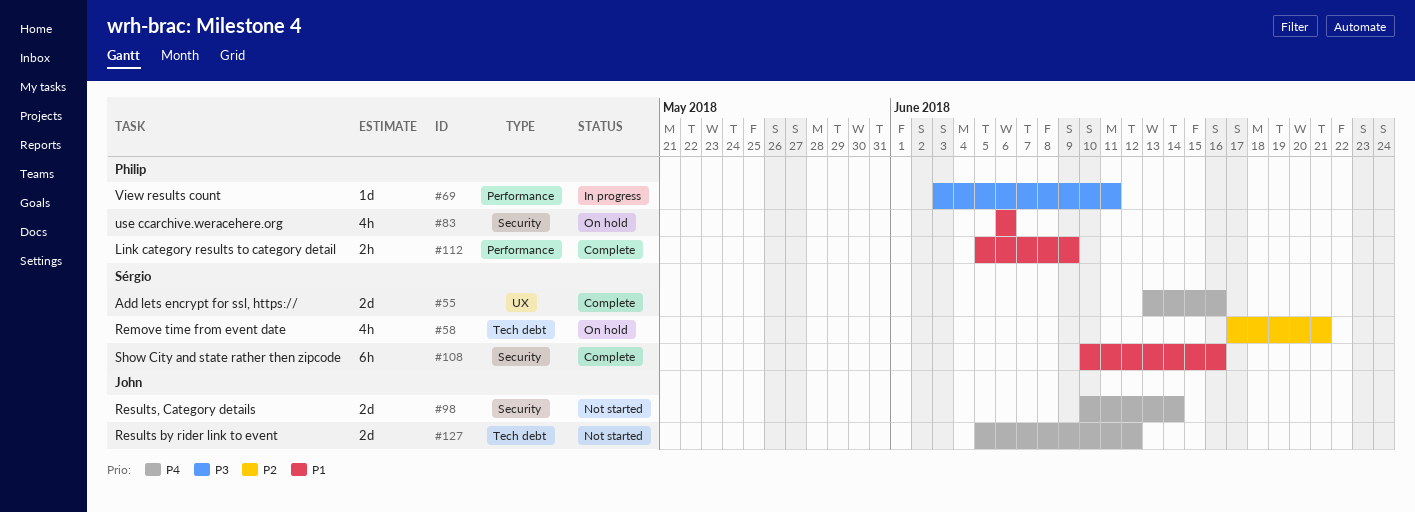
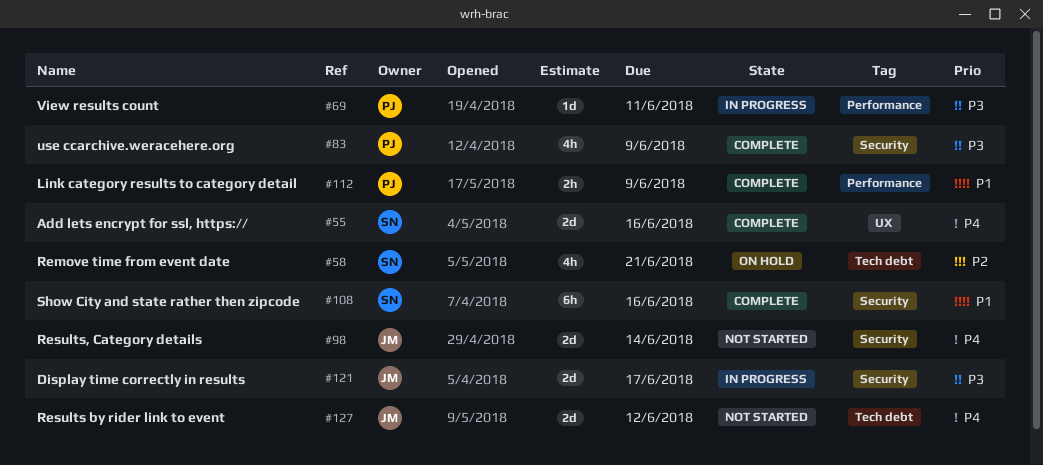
#83, status: On hold -> Complete
#83, priority: P1 -> P3
#83, due: Jun 6 -> Jun 9
#121: none -> present

